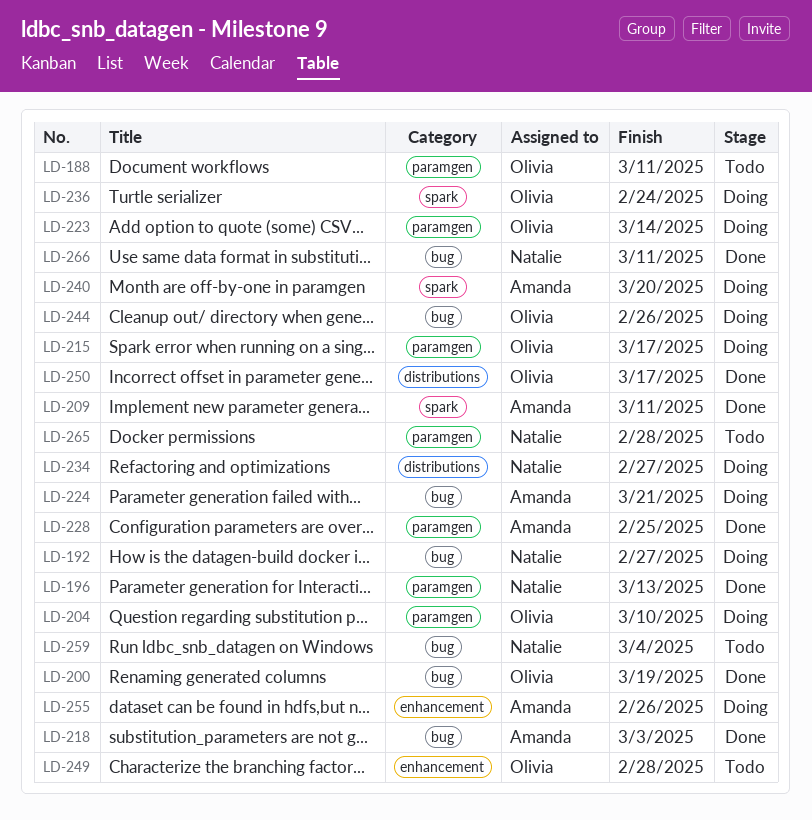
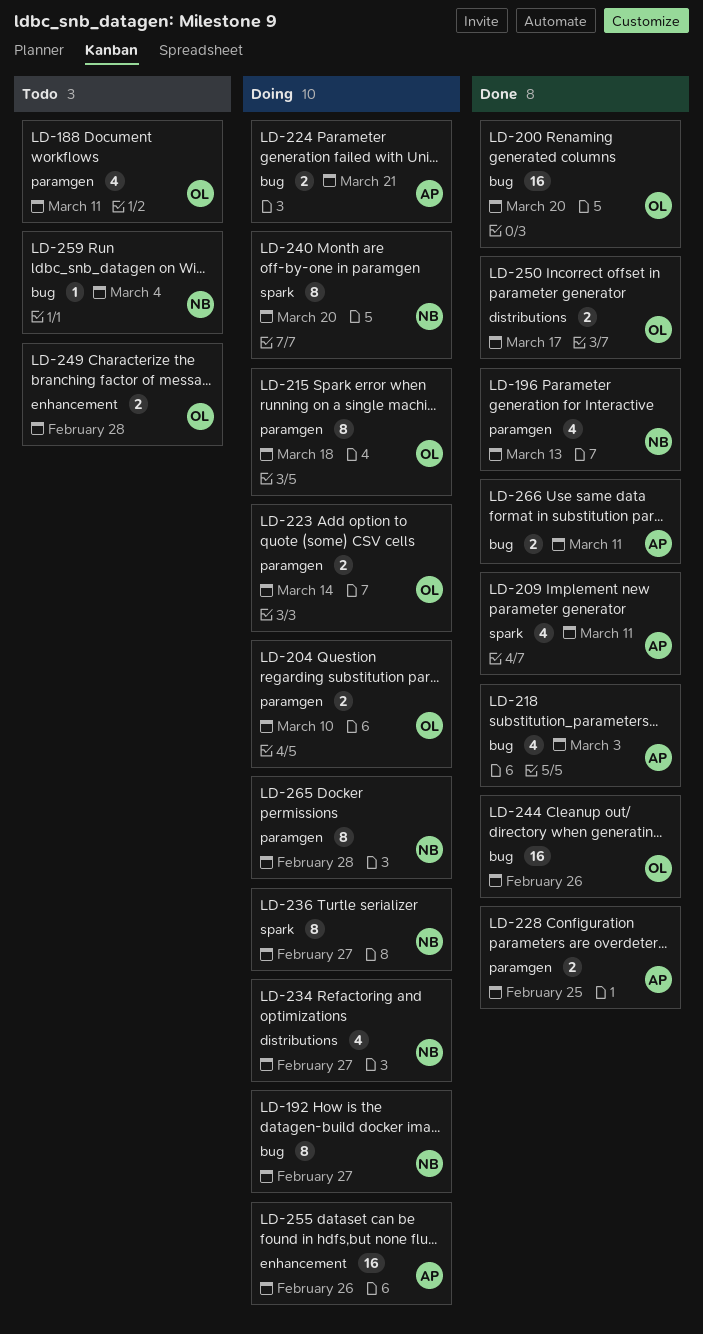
LD-200, due: Mar 19 -> Mar 20
LD-215, due: Mar 17 -> Mar 18
LD-236, owner: Olivia -> Natalie
LD-236, due: Feb 24 -> Feb 27
LD-240, owner: Amanda -> Natalie
LD-244, status: Doing -> Done
LD-265, status: Todo -> Doing
LD-266, owner: Natalie -> Amanda

